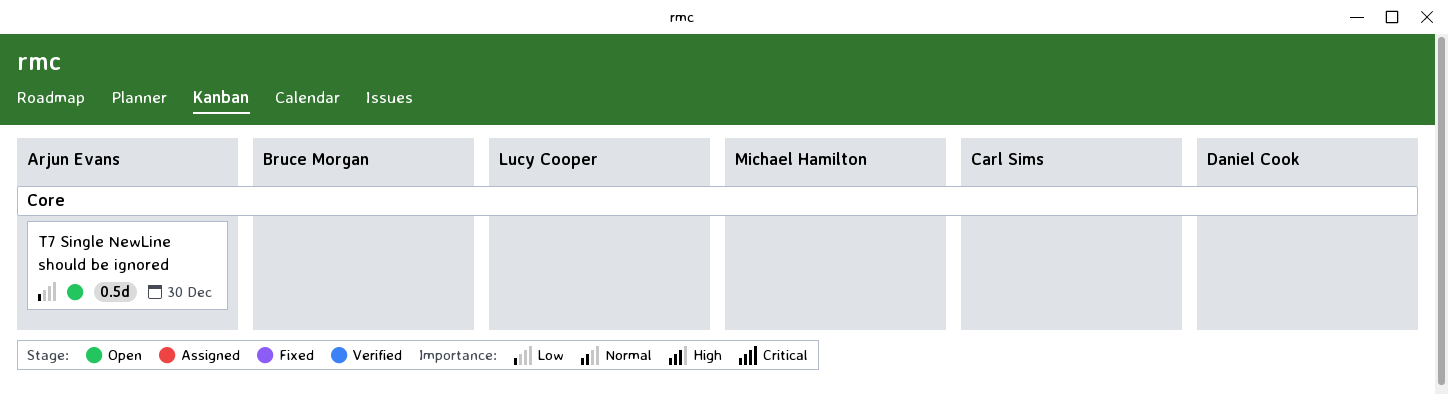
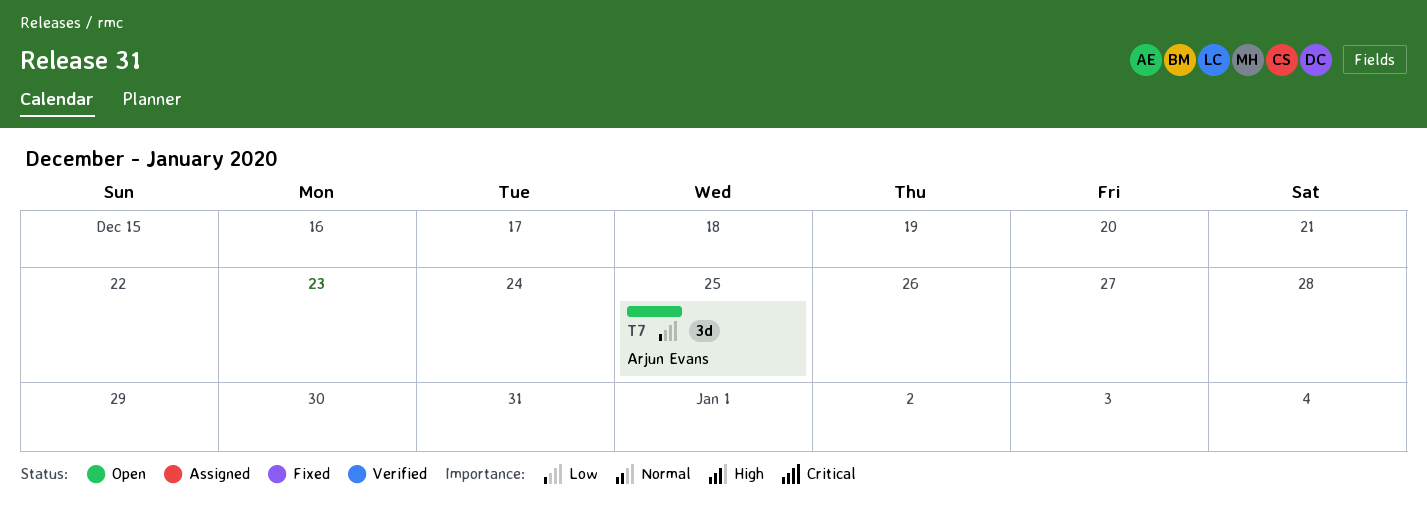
T7, estimate: 0.5d -> 3d
T7, due: Dec 30 -> Dec 25

